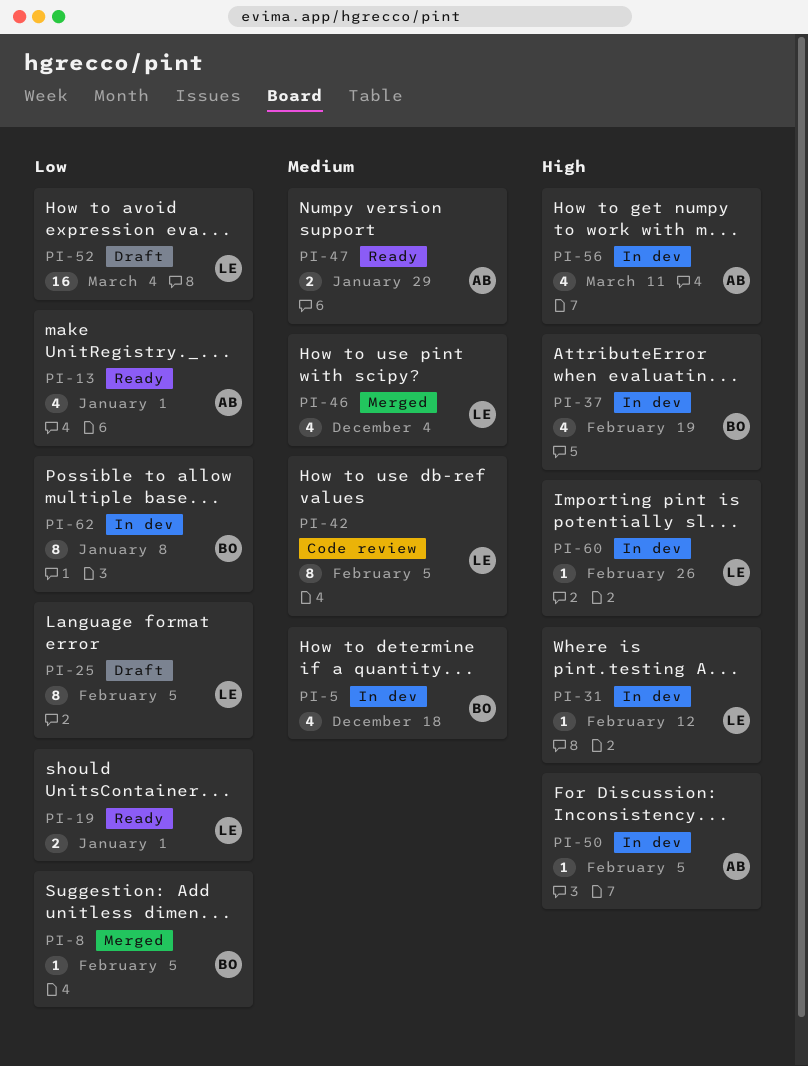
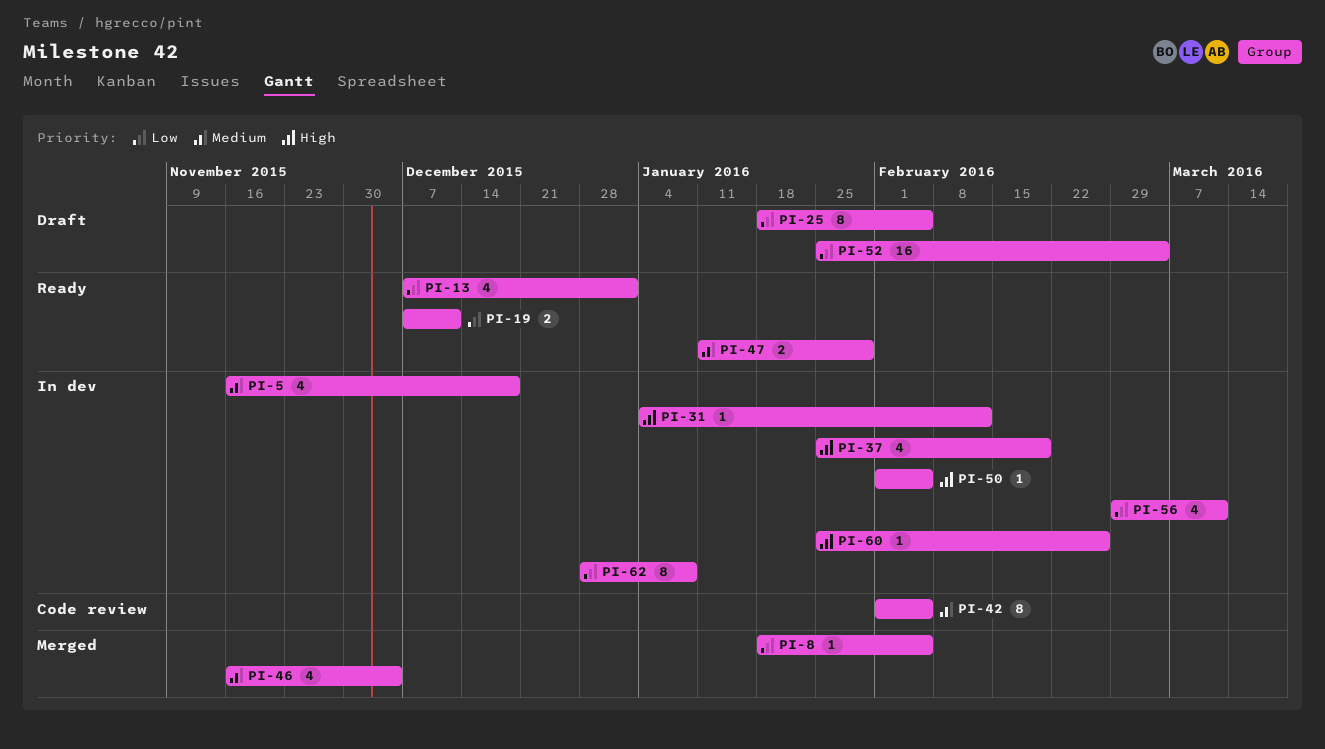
PI-19, due: Jan 1 -> Dec 11
PI-56, priority: High -> Low

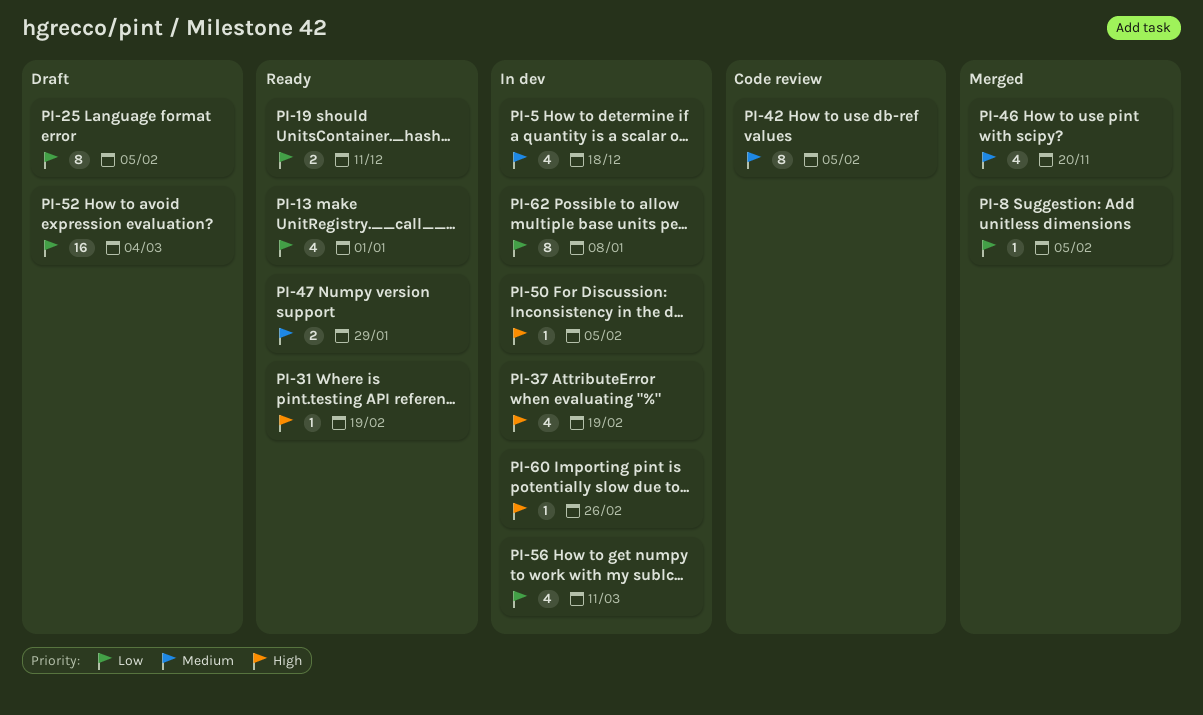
PI-31, status: In dev -> Ready
PI-31, due: Feb 12 -> Feb 19
PI-46, due: Dec 4 -> Nov 20

